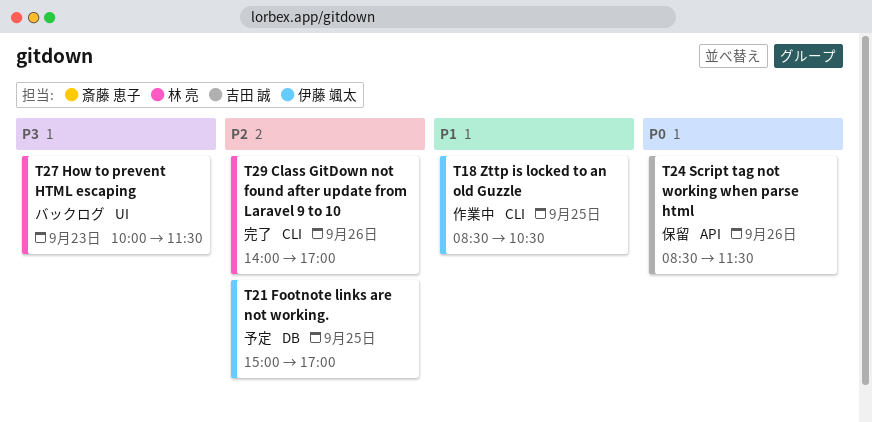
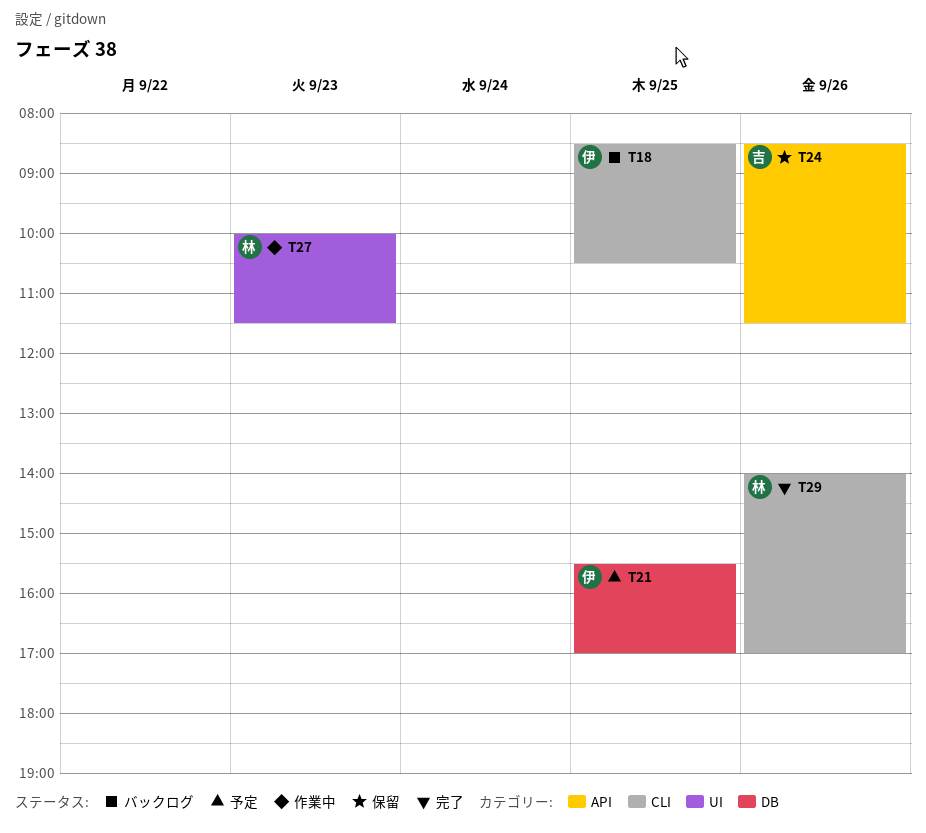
T18, status: 作業中 -> バックログ
T21, begins: 15:00 -> 15:30
T27, status: バックログ -> 作業中

